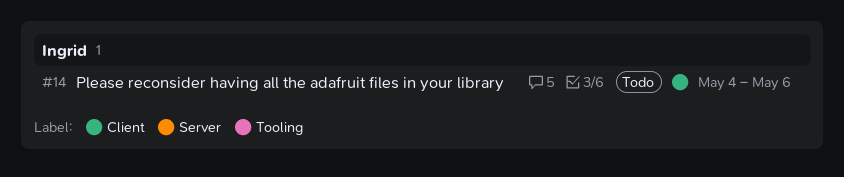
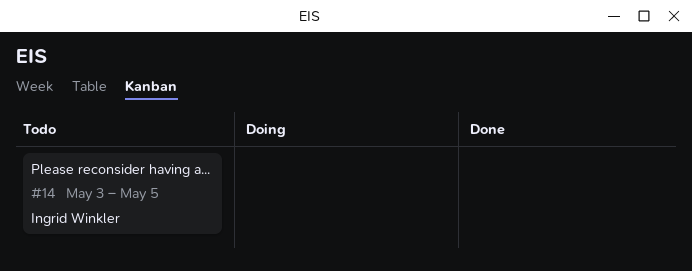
#14, start: May 4 -> May 3
#14, due: May 6 -> May 5

